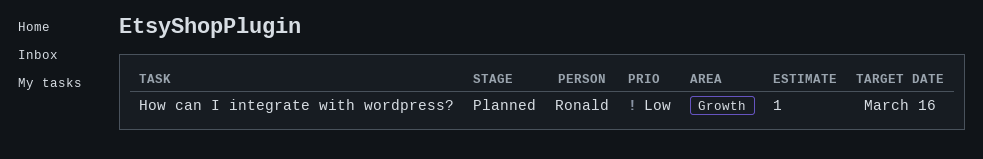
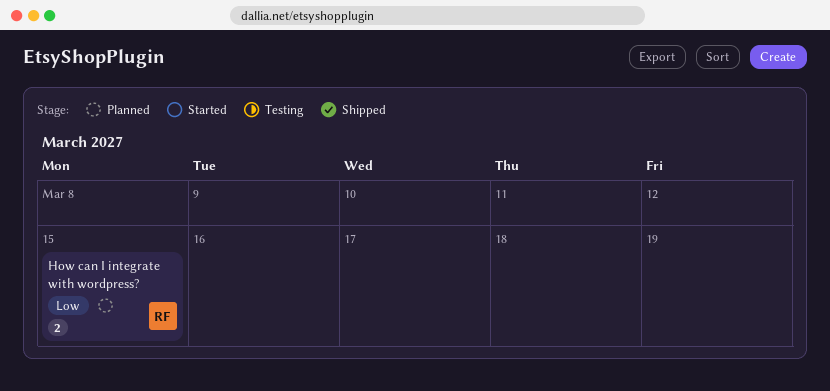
How can I integrate with wordpress?, estimate: 1 -> 2
How can I integrate with wordpress?, due: Mar 16 -> Mar 15

